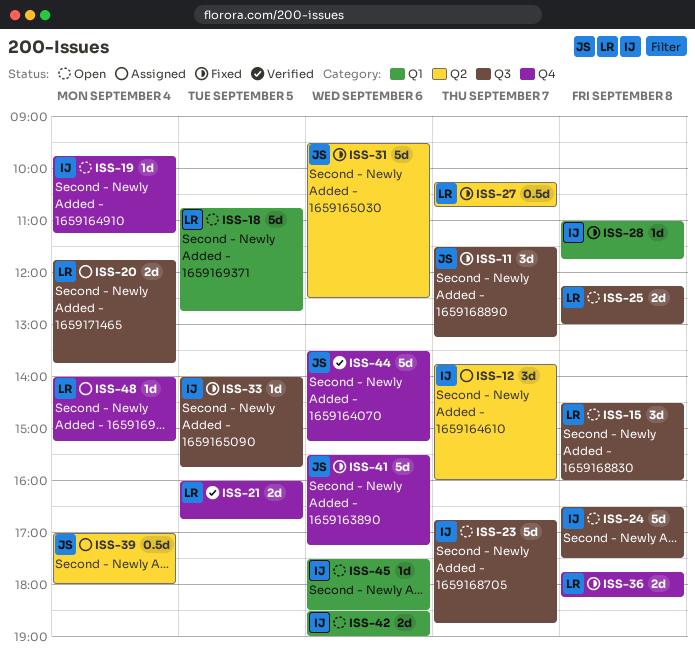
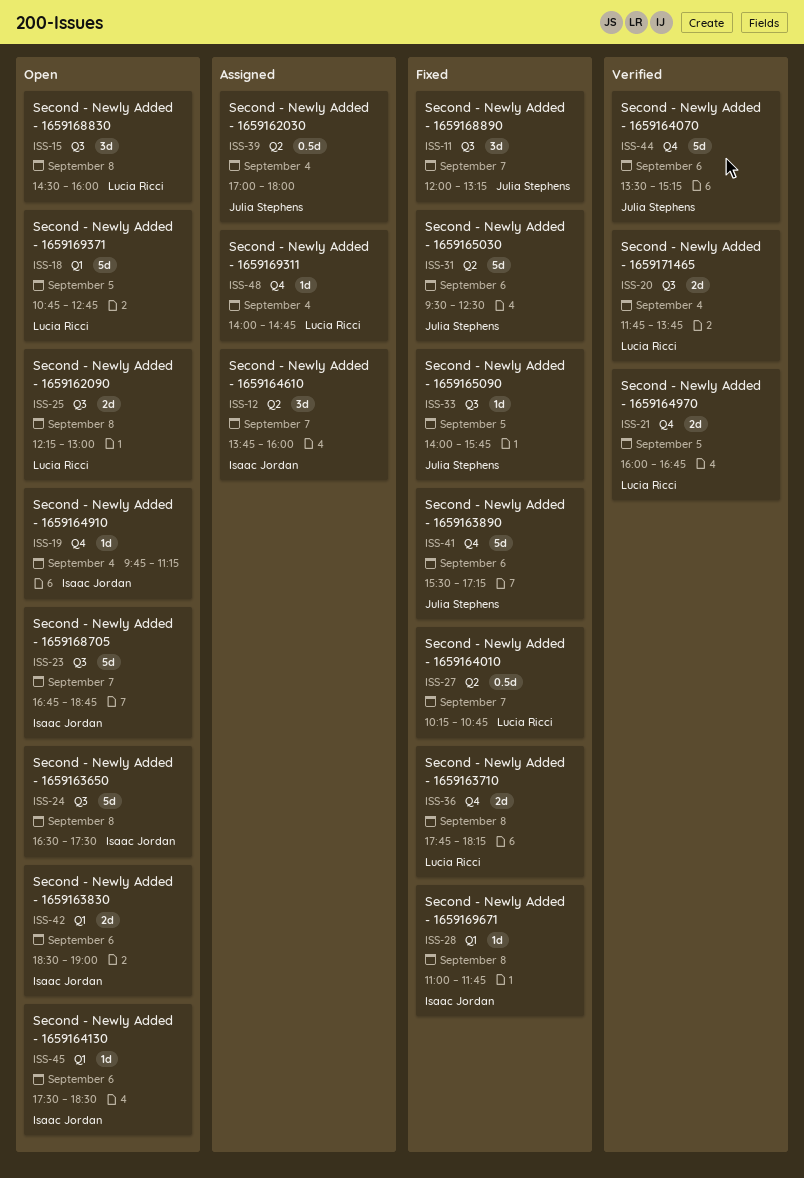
ISS-11, begins: 11:30 -> 12:00
ISS-20, status: Assigned -> Verified
ISS-33, owner: Isaac Jordan -> Julia Stephens
ISS-48, ends: 15:15 -> 14:45

